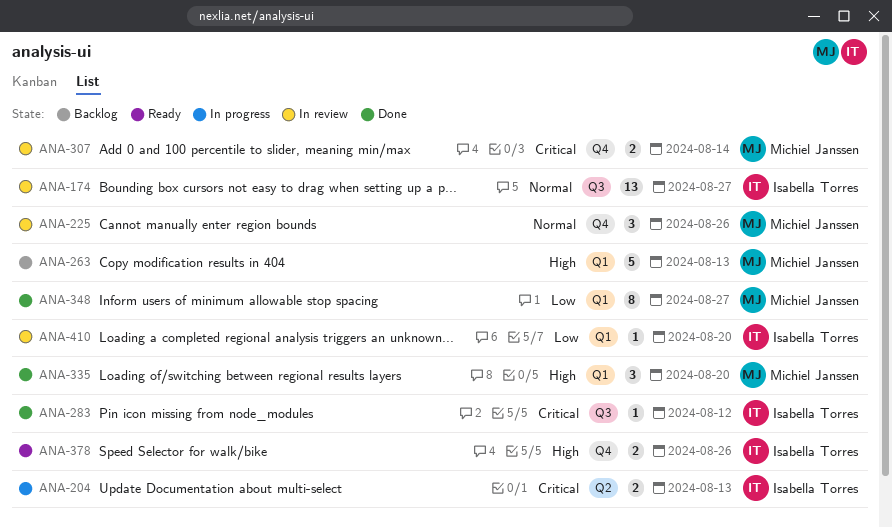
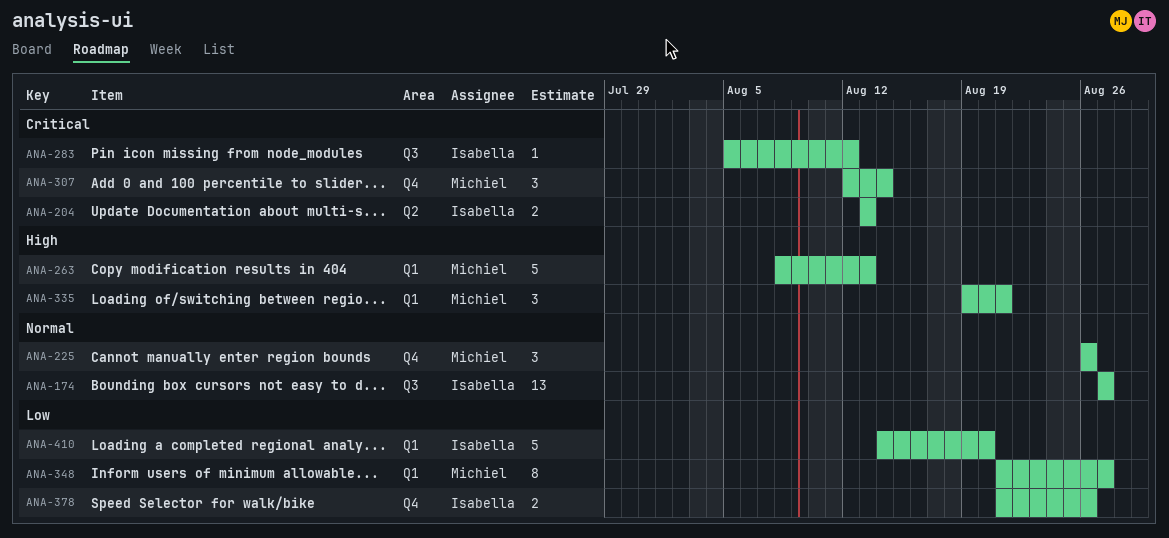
ANA-307, estimate: 2 -> 3
ANA-335, due: Aug 20 -> Aug 21
ANA-378, priority: High -> Low
ANA-410, estimate: 1 -> 5

